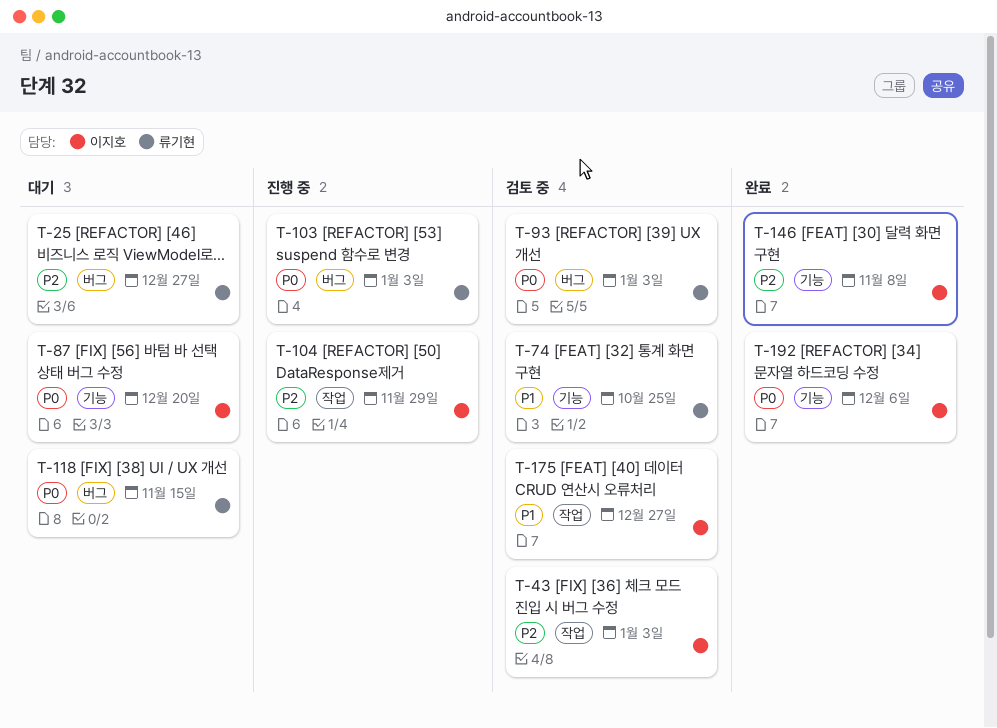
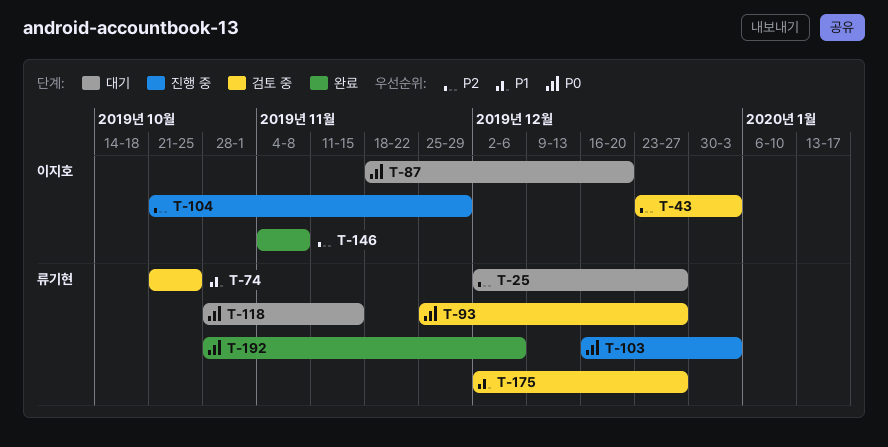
T-93, due: Jan 3 -> Dec 27
T-175, owner: 이지호 -> 류기현
T-192, owner: 이지호 -> 류기현

